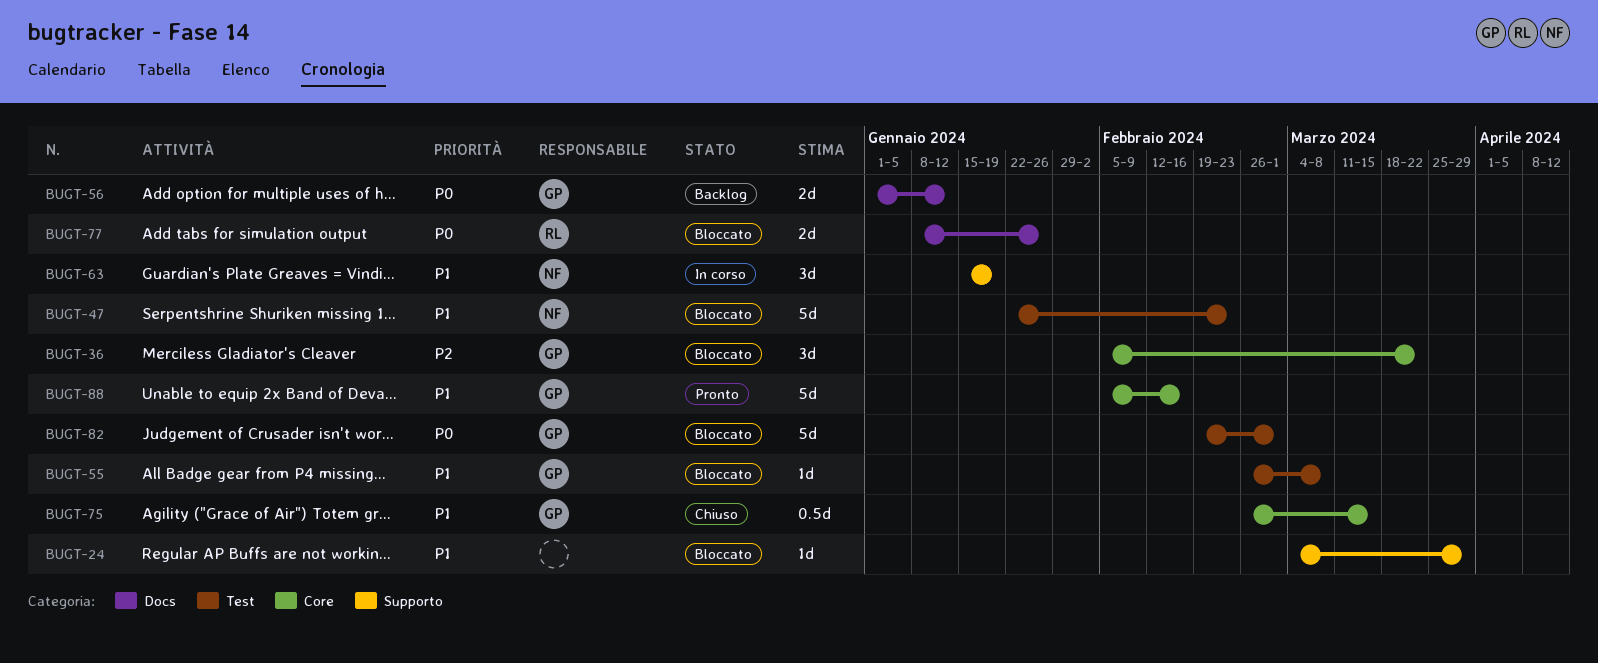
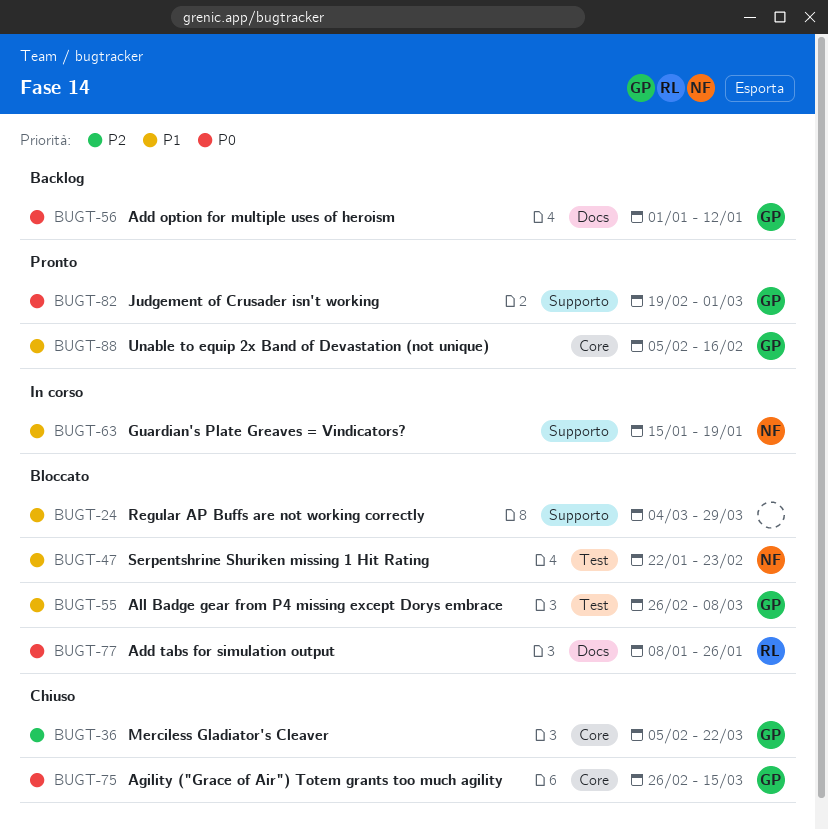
BUGT-36, status: Bloccato -> Chiuso
BUGT-75, priority: P1 -> P0
BUGT-82, status: Bloccato -> Pronto
BUGT-82, label: Test -> Supporto

